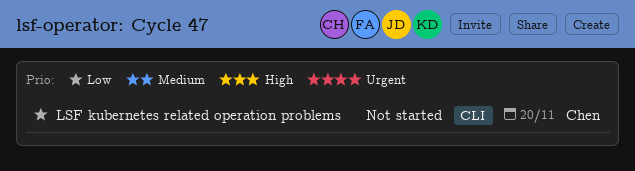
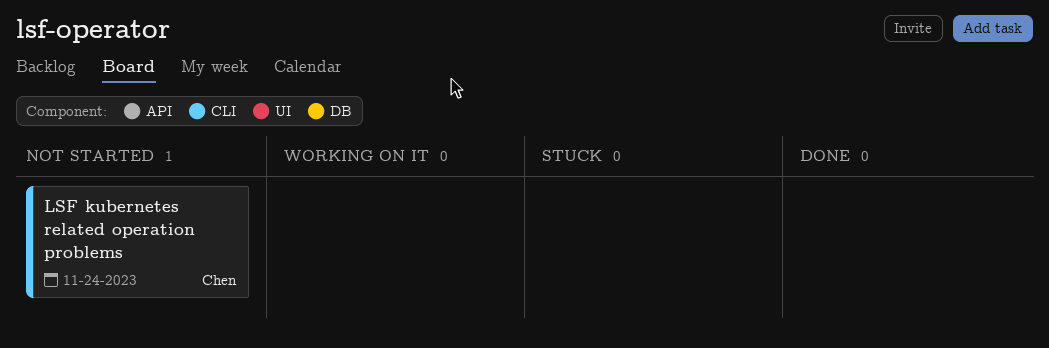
LSF kubernetes related operation problems, due: Nov 20 -> Nov 24

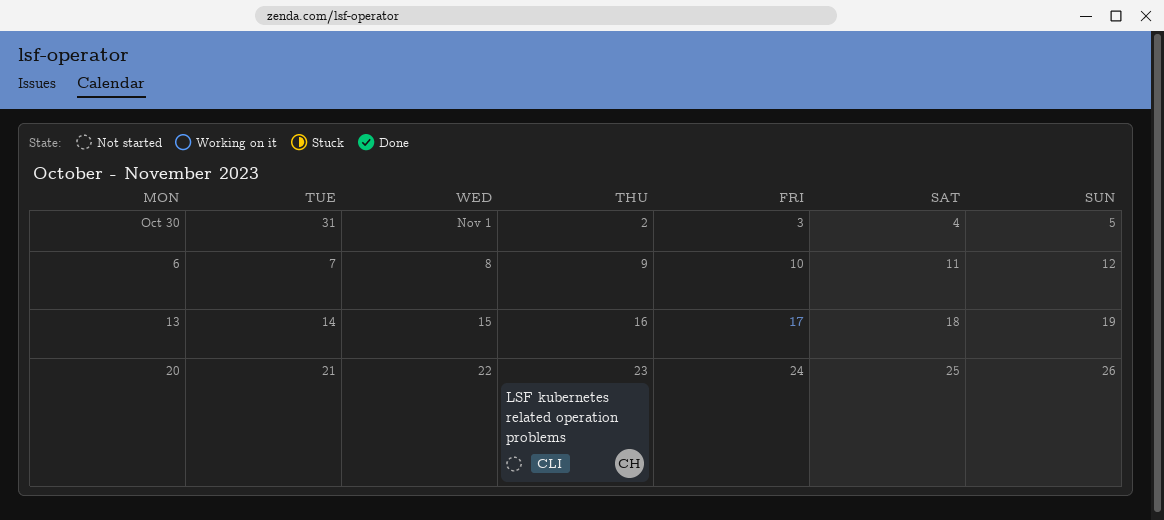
LSF kubernetes related operation problems, due: Nov 24 -> Nov 23

